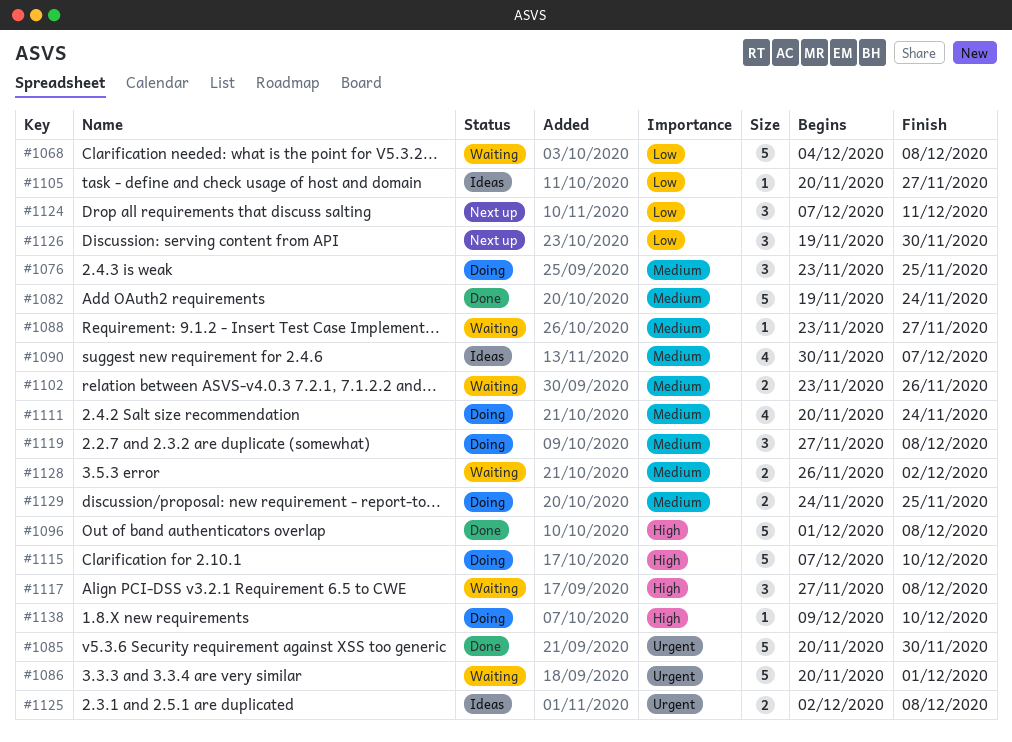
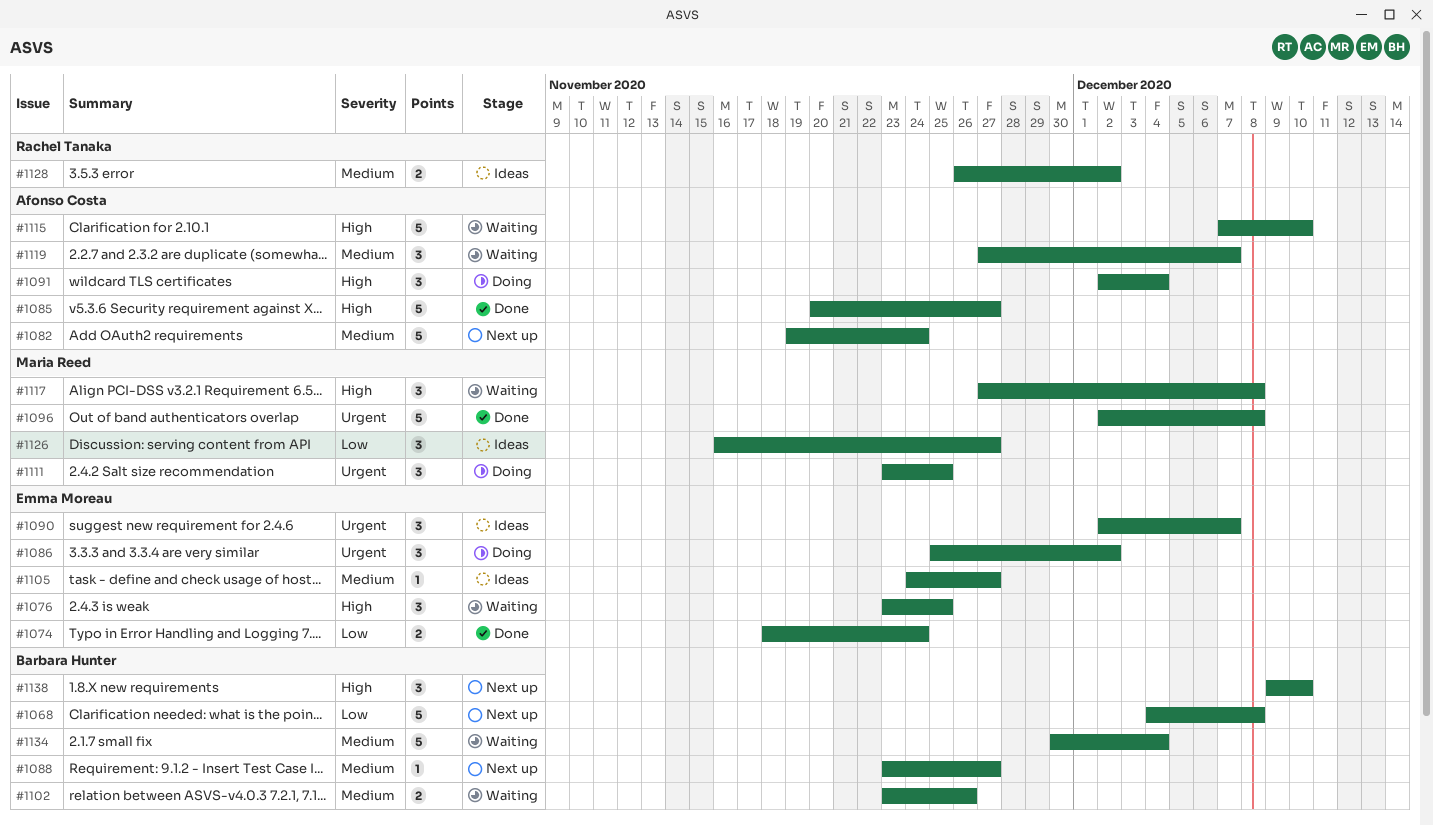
#1068, status: Waiting -> Next up
#1074: none -> present
#1076, status: Doing -> Waiting
#1076, priority: Medium -> High
#1082, status: Done -> Next up
#1085, priority: Urgent -> High
#1085, due: Nov 30 -> Nov 27
#1086, status: Waiting -> Doing
#1086, estimate: 5 -> 3
#1086, start: Nov 20 -> Nov 25
#1086, due: Dec 1 -> Dec 2
#1088, status: Waiting -> Next up
#1090, priority: Medium -> Urgent
#1090, estimate: 4 -> 3
#1090, start: Nov 30 -> Dec 2
#1091: none -> present
#1096, priority: High -> Urgent
#1096, start: Dec 1 -> Dec 2
#1105, priority: Low -> Medium
#1105, start: Nov 20 -> Nov 24
#1111, priority: Medium -> Urgent
#1111, estimate: 4 -> 3
#1111, start: Nov 20 -> Nov 23
#1111, due: Nov 24 -> Nov 25
#1115, status: Doing -> Waiting
#1119, status: Doing -> Waiting
#1119, due: Dec 8 -> Dec 7
#1124: present -> none
#1125: present -> none
#1126, status: Next up -> Ideas
#1126, start: Nov 19 -> Nov 16
#1126, due: Nov 30 -> Nov 27
#1128, status: Waiting -> Ideas
#1129: present -> none
#1134: none -> present
#1138, status: Doing -> Next up
#1138, estimate: 1 -> 3

